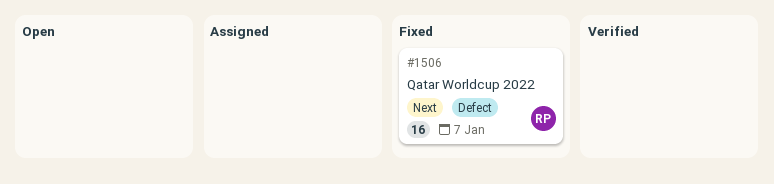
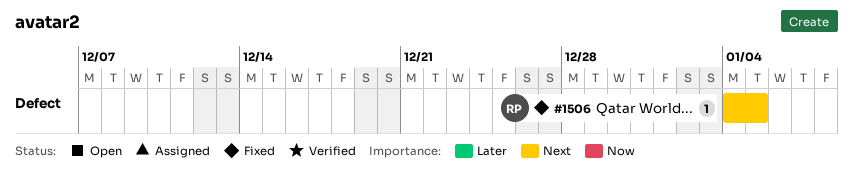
#1506, estimate: 16 -> 1
#1506, due: Jan 7 -> Jan 5

